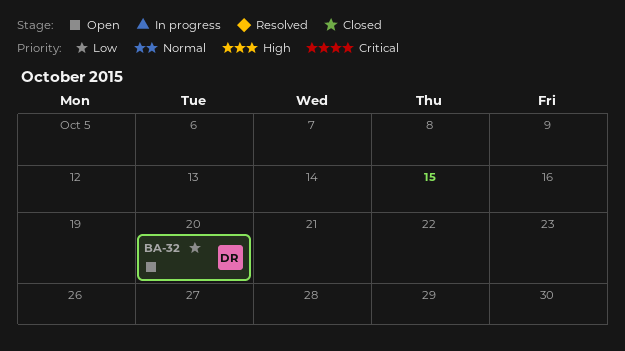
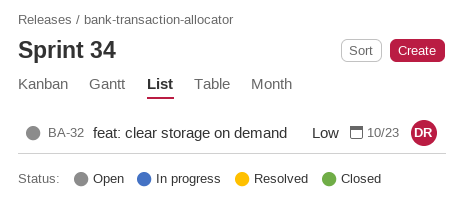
BA-32, due: Oct 20 -> Oct 23

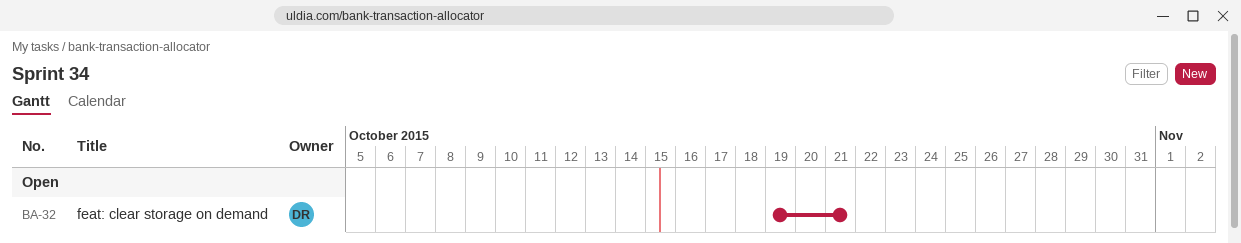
BA-32, due: Oct 23 -> Oct 21

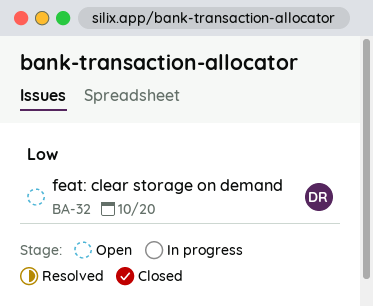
BA-32, due: Oct 21 -> Oct 20

